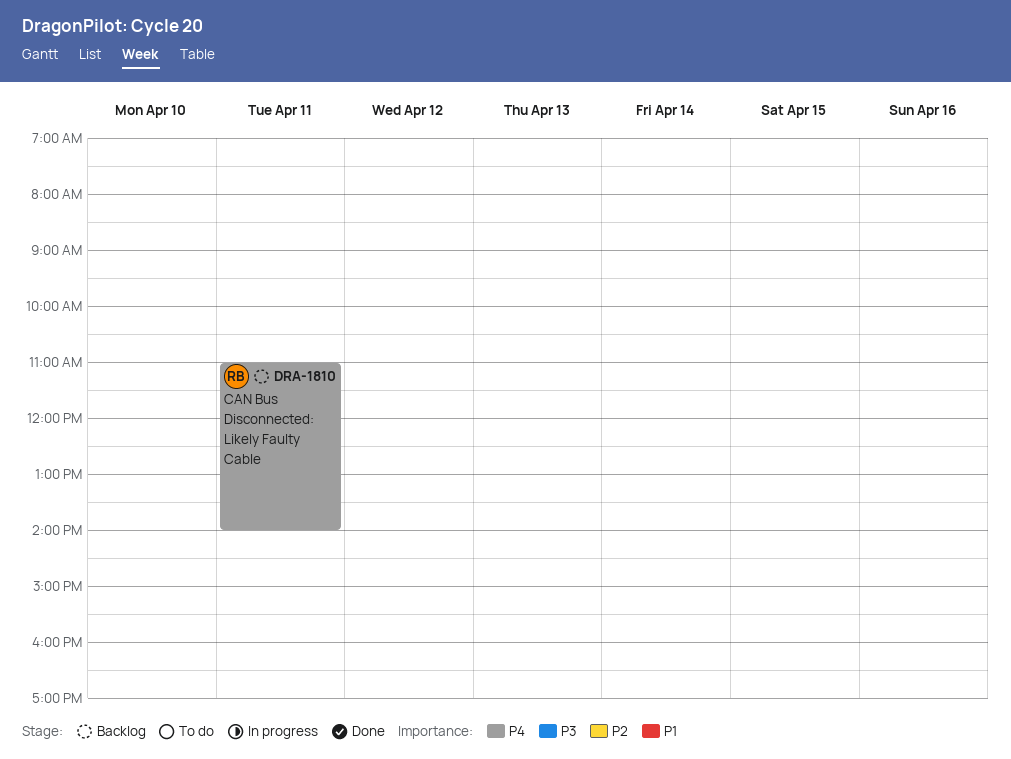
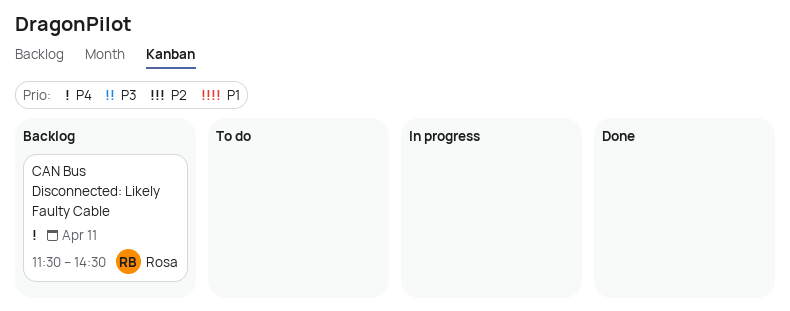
CAN Bus Disconnected: Likely Faulty Cable, begins: 11:00 -> 11:30
CAN Bus Disconnected: Likely Faulty Cable, ends: 14:00 -> 14:30

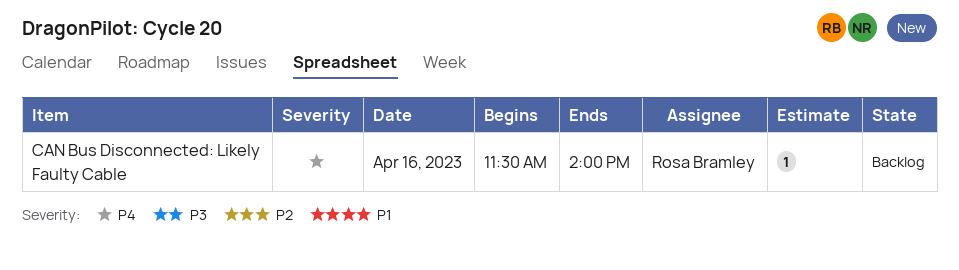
CAN Bus Disconnected: Likely Faulty Cable, day: Apr 11 -> Apr 16
CAN Bus Disconnected: Likely Faulty Cable, ends: 14:30 -> 14:00

